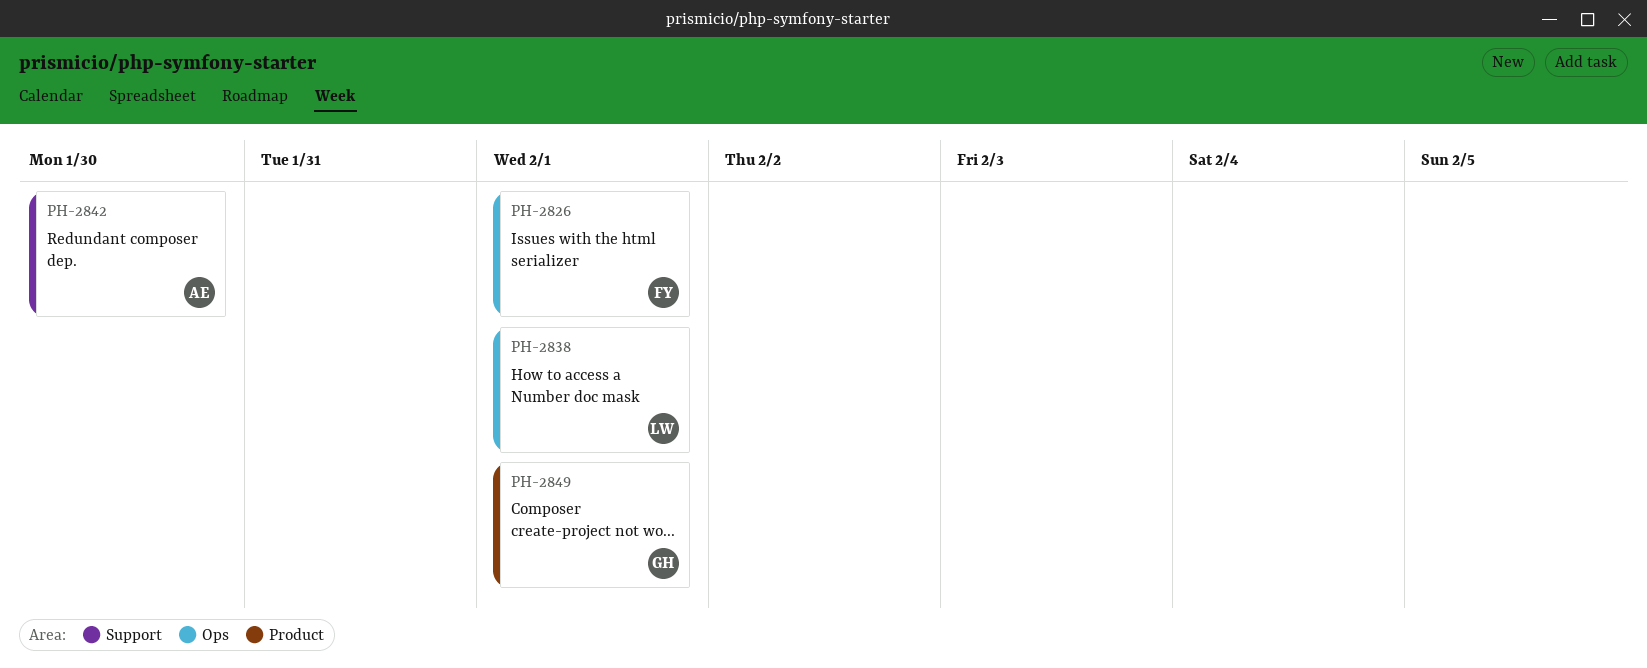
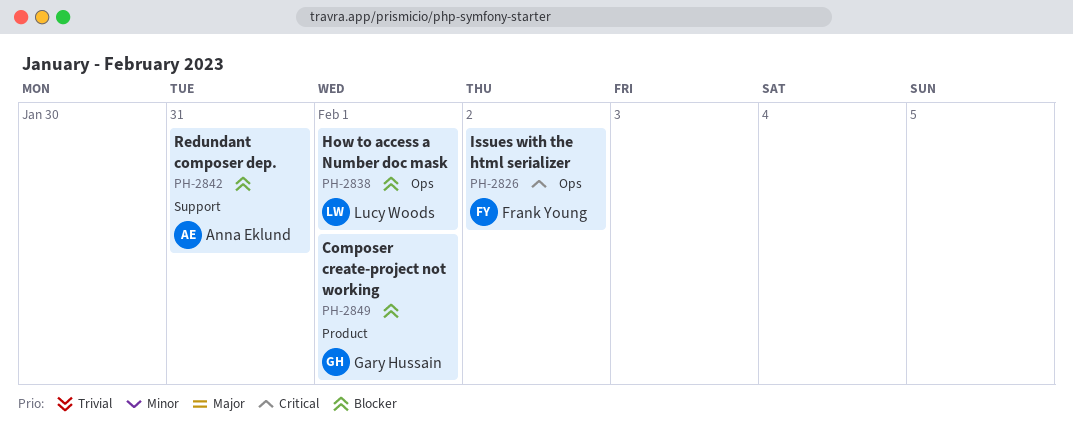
PH-2826, due: Feb 1 -> Feb 2
PH-2842, due: Jan 30 -> Jan 31

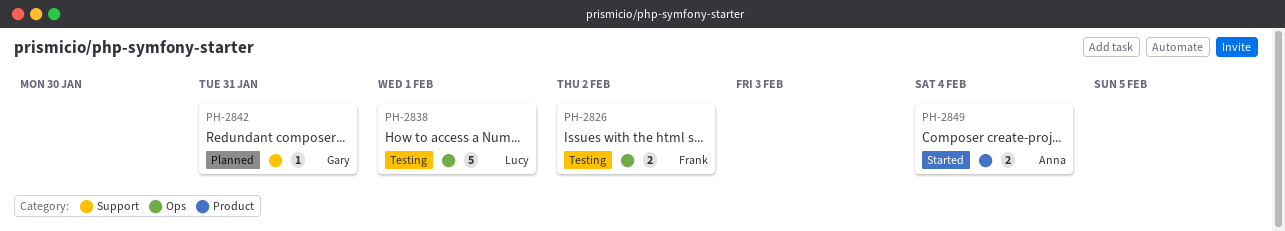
PH-2842, owner: Anna Eklund -> Gary Hussain
PH-2849, owner: Gary Hussain -> Anna Eklund
PH-2849, due: Feb 1 -> Feb 4

